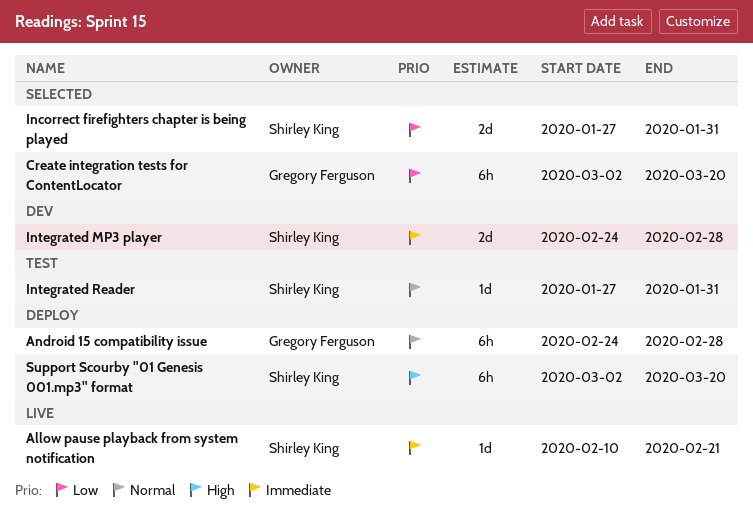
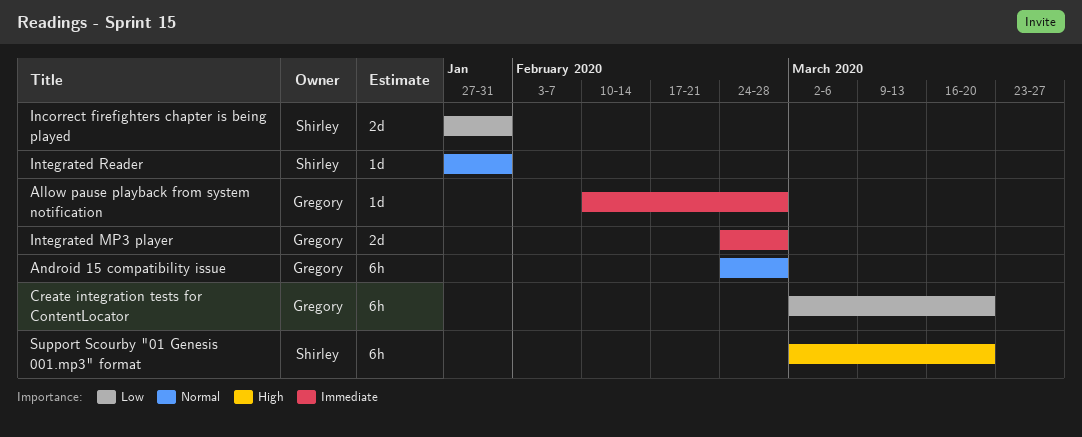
Allow pause playback from system notification, owner: Shirley King -> Gregory Ferguson
Allow pause playback from system notification, due: Feb 21 -> Feb 28
Integrated MP3 player, owner: Shirley King -> Gregory Ferguson

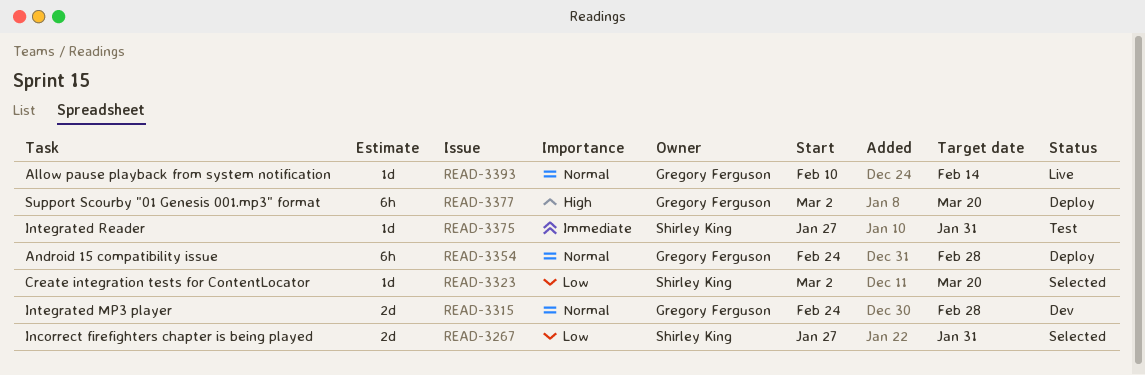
Allow pause playback from system notification, priority: Immediate -> Normal
Allow pause playback from system notification, due: Feb 28 -> Feb 14
Create integration tests for ContentLocator, owner: Gregory Ferguson -> Shirley King
Create integration tests for ContentLocator, estimate: 6h -> 1d
Integrated MP3 player, priority: Immediate -> Normal
Integrated Reader, priority: Normal -> Immediate
Support Scourby "01 Genesis 001.mp3" format, owner: Shirley King -> Gregory Ferguson

